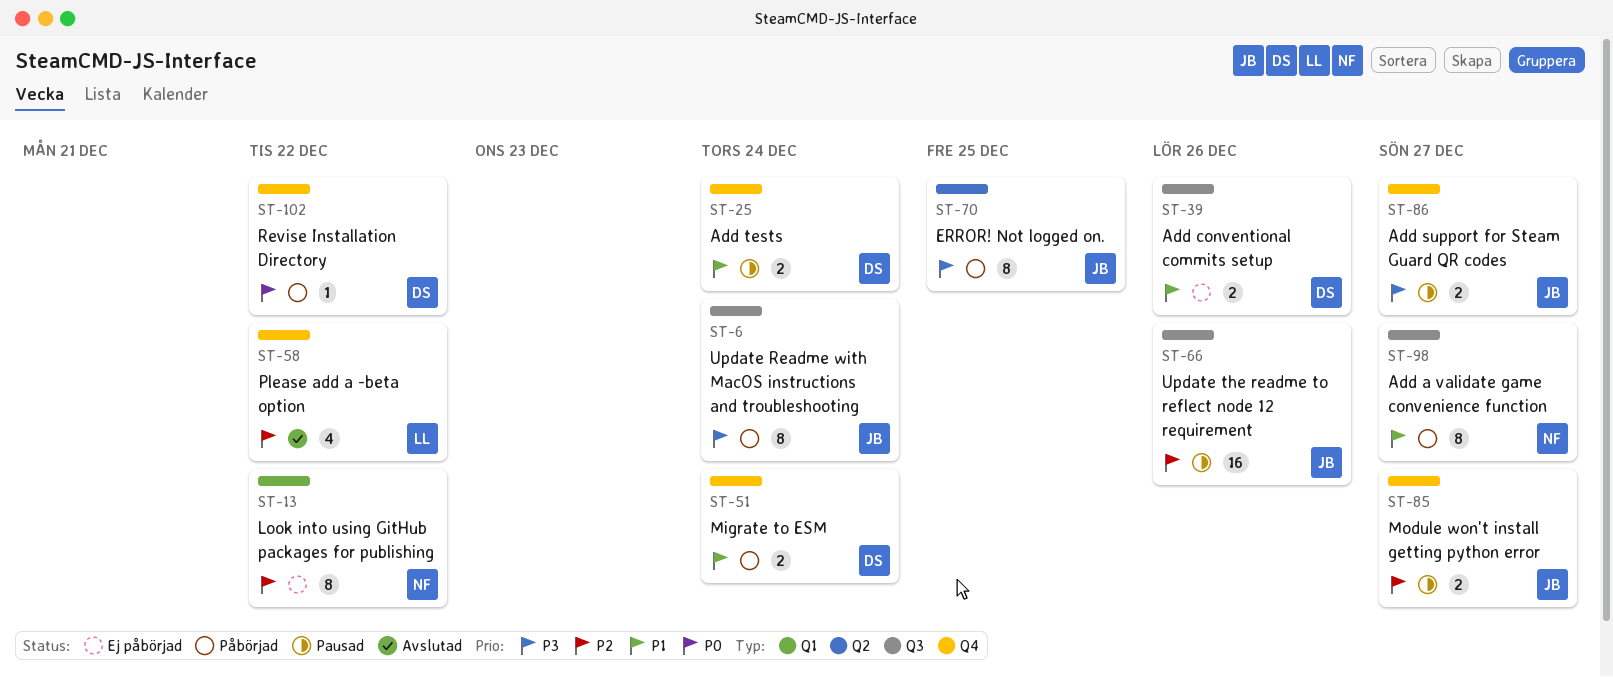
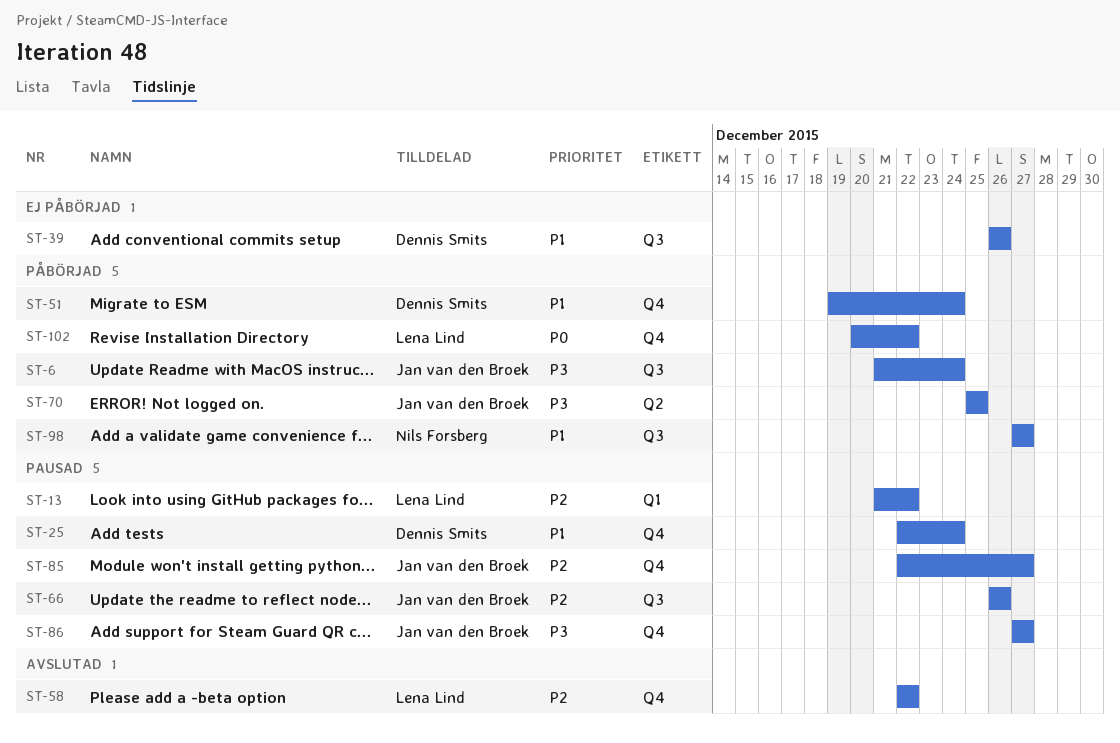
ST-13, status: Ej påbörjad -> Pausad
ST-13, owner: Nils Forsberg -> Lena Lind
ST-102, owner: Dennis Smits -> Lena Lind

